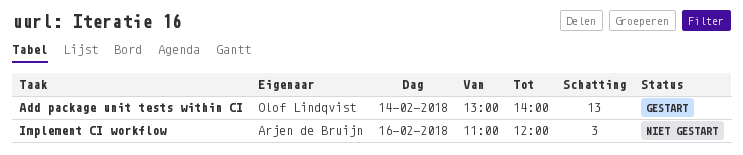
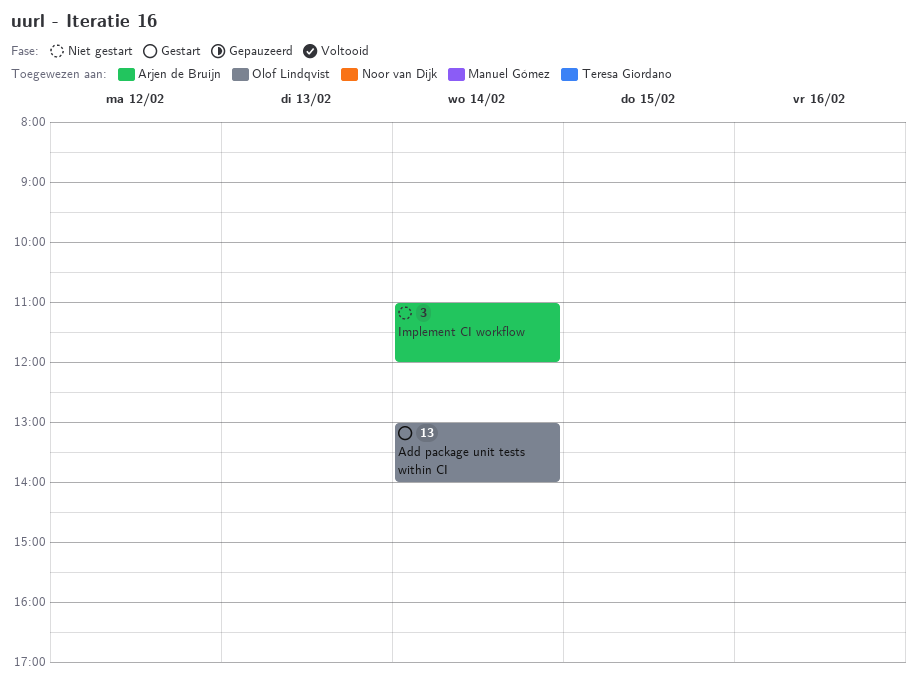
Implement CI workflow, day: Feb 16 -> Feb 14

